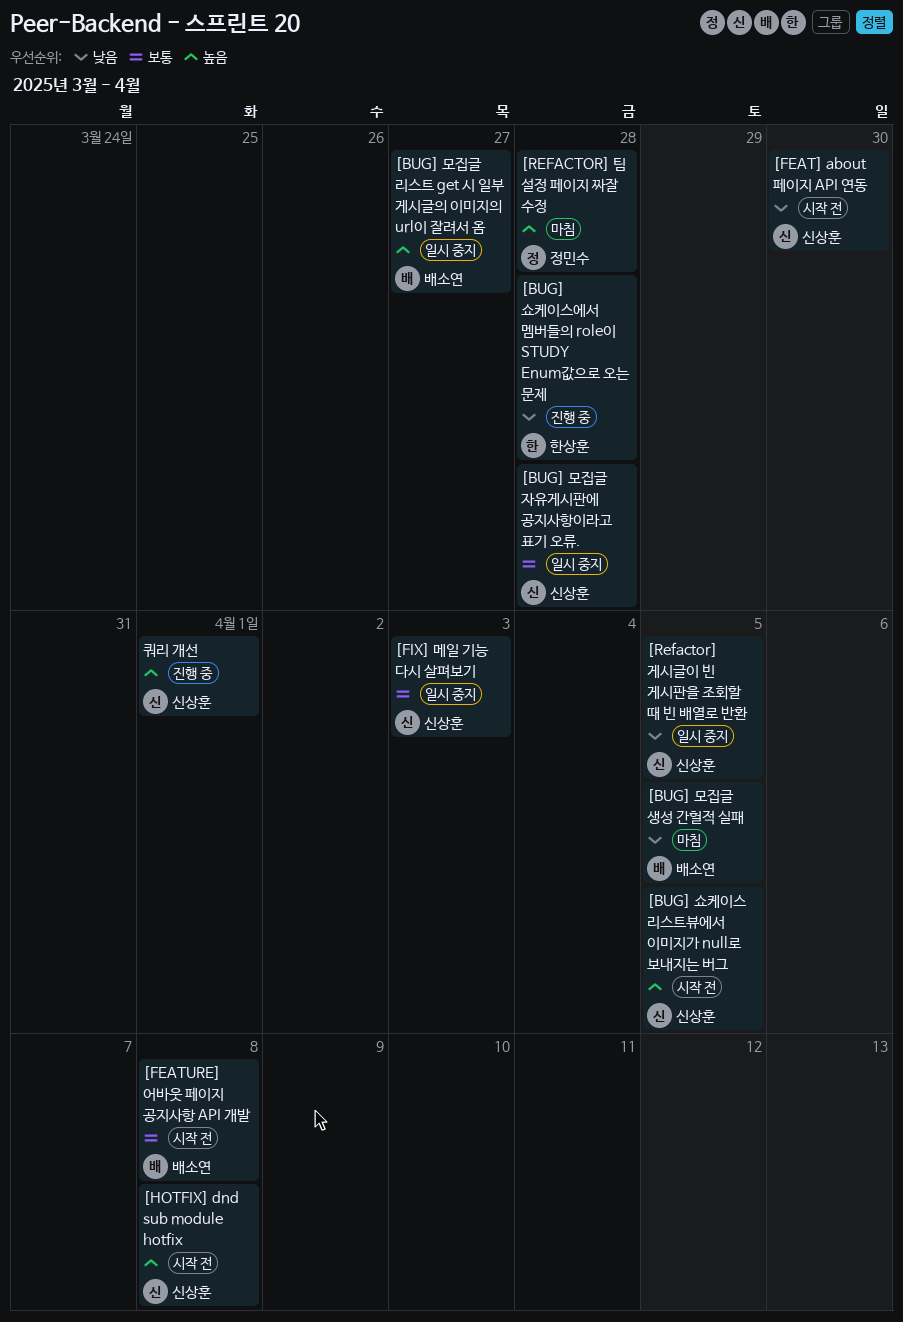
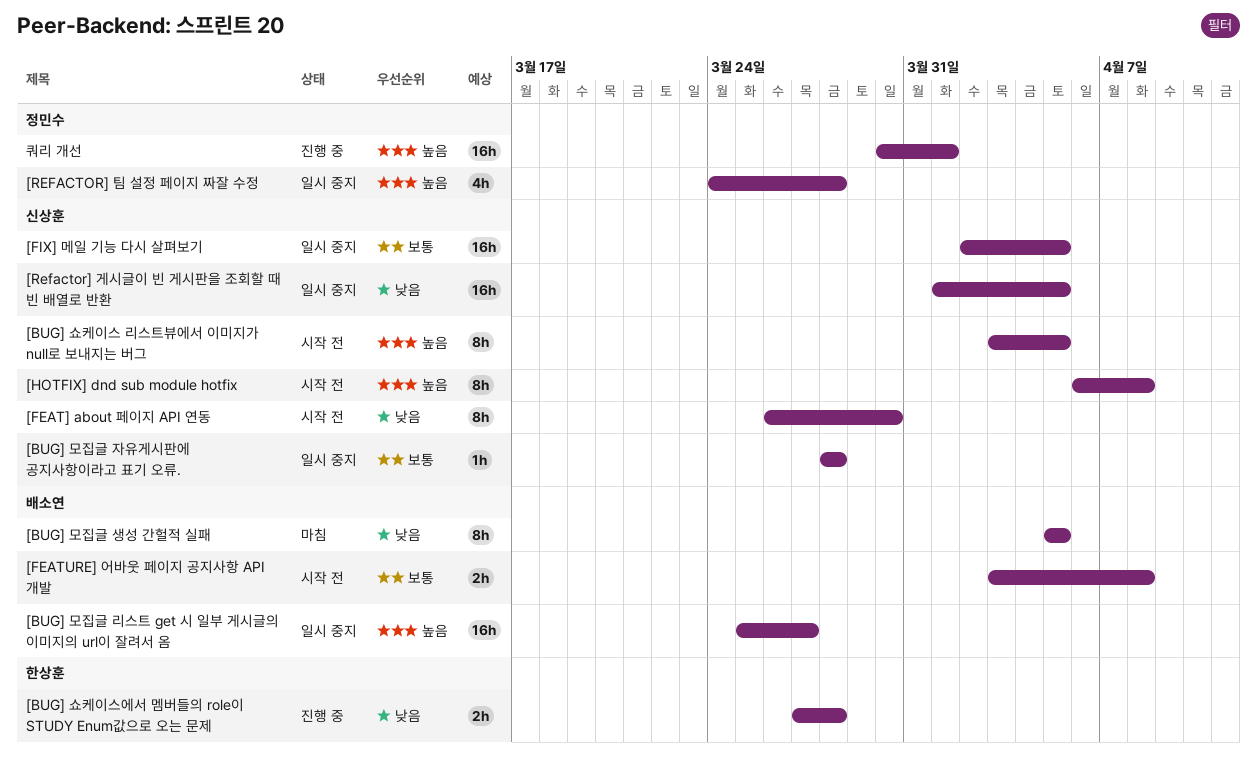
[FIX] 메일 기능 다시 살펴보기, due: Apr 3 -> Apr 5
[REFACTOR] 팀 설정 페이지 짜잘 수정, status: 마침 -> 일시 중지
쿼리 개선, owner: 신상훈 -> 정민수

